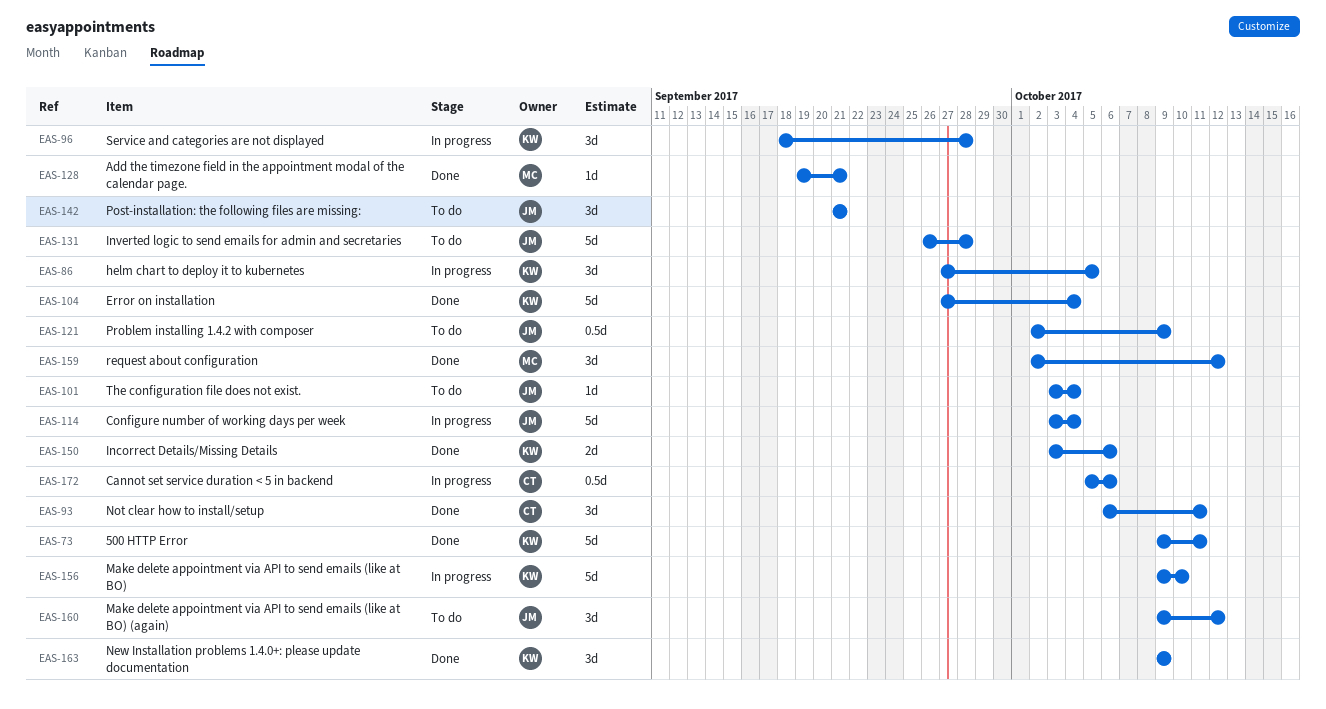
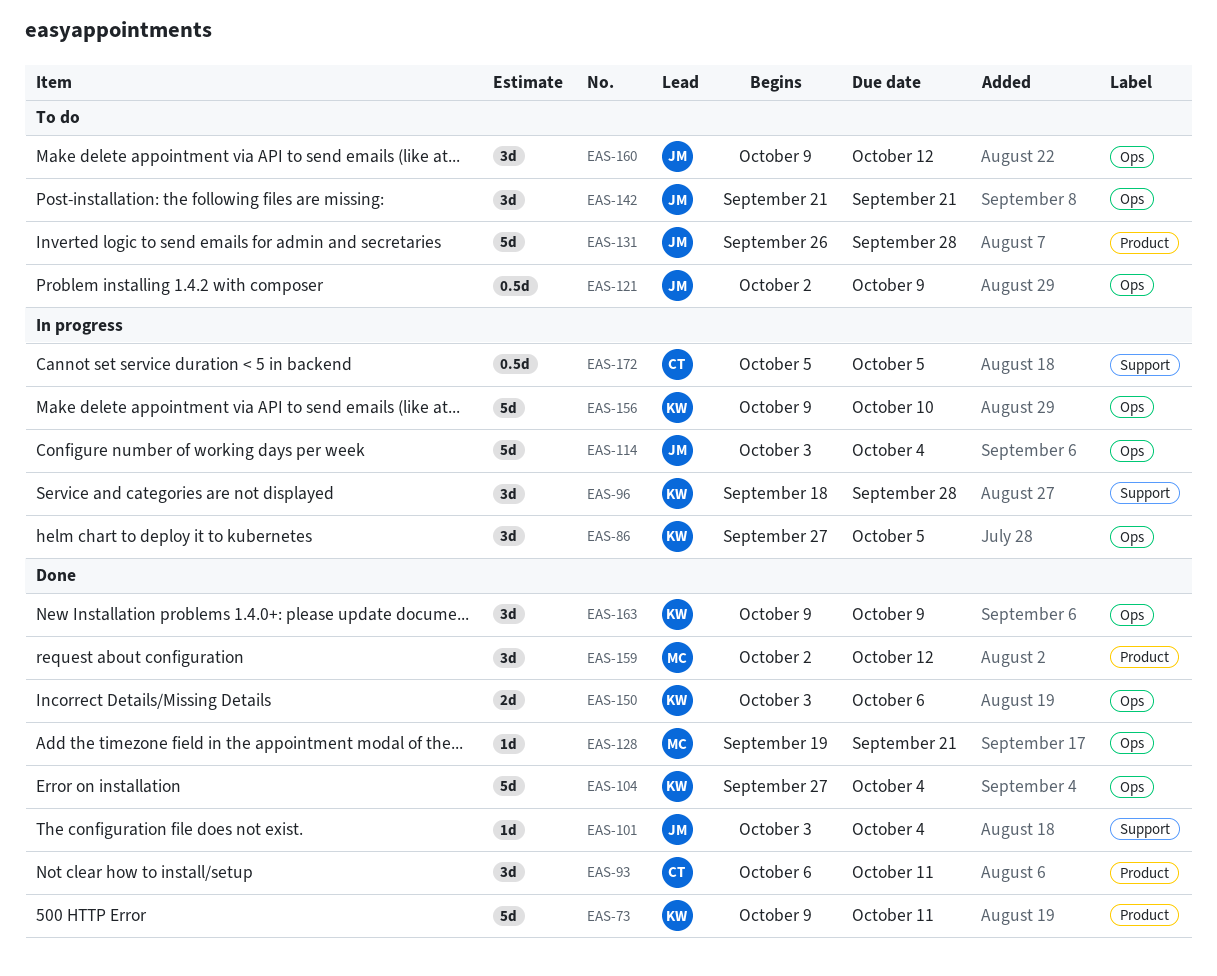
EAS-101, status: To do -> Done
EAS-172, due: Oct 6 -> Oct 5

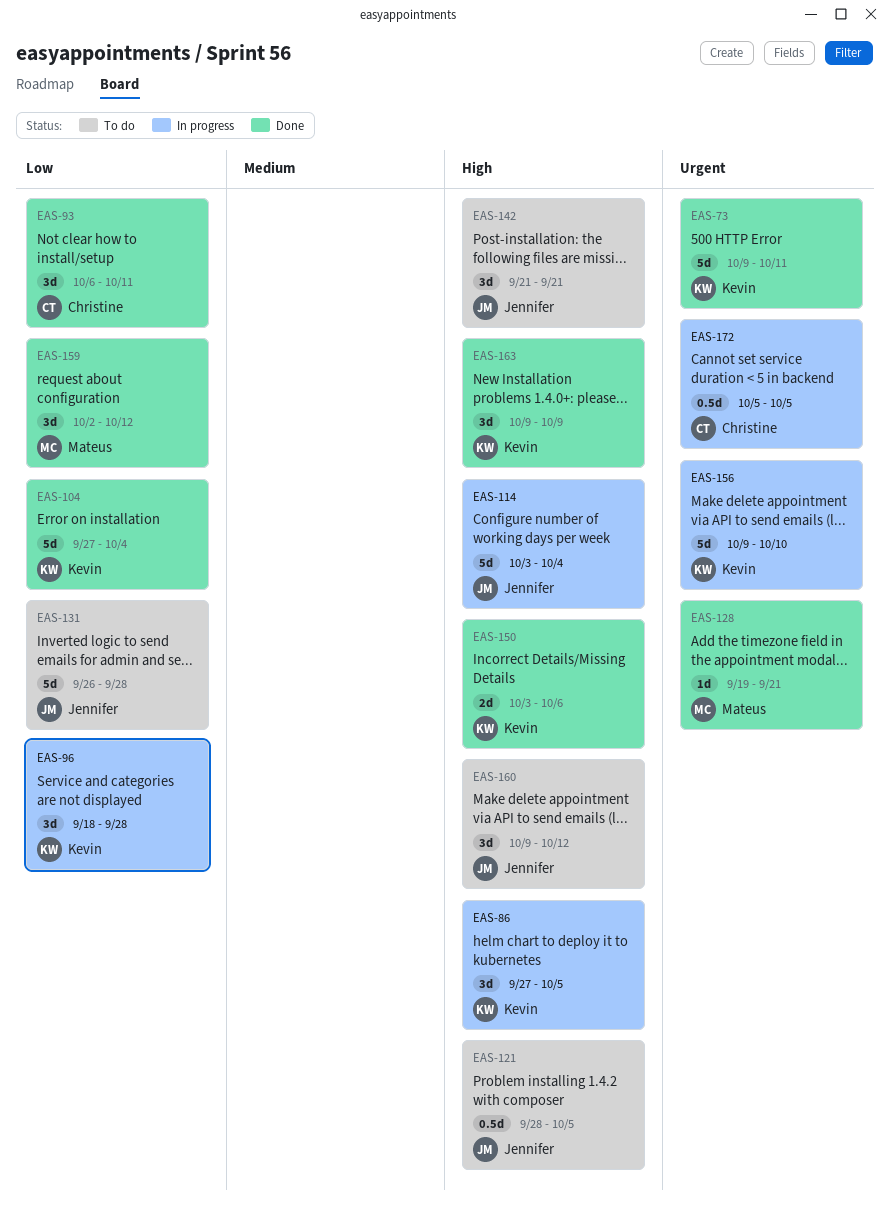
EAS-101: present -> none
EAS-121, start: Oct 2 -> Sep 28
EAS-121, due: Oct 9 -> Oct 5

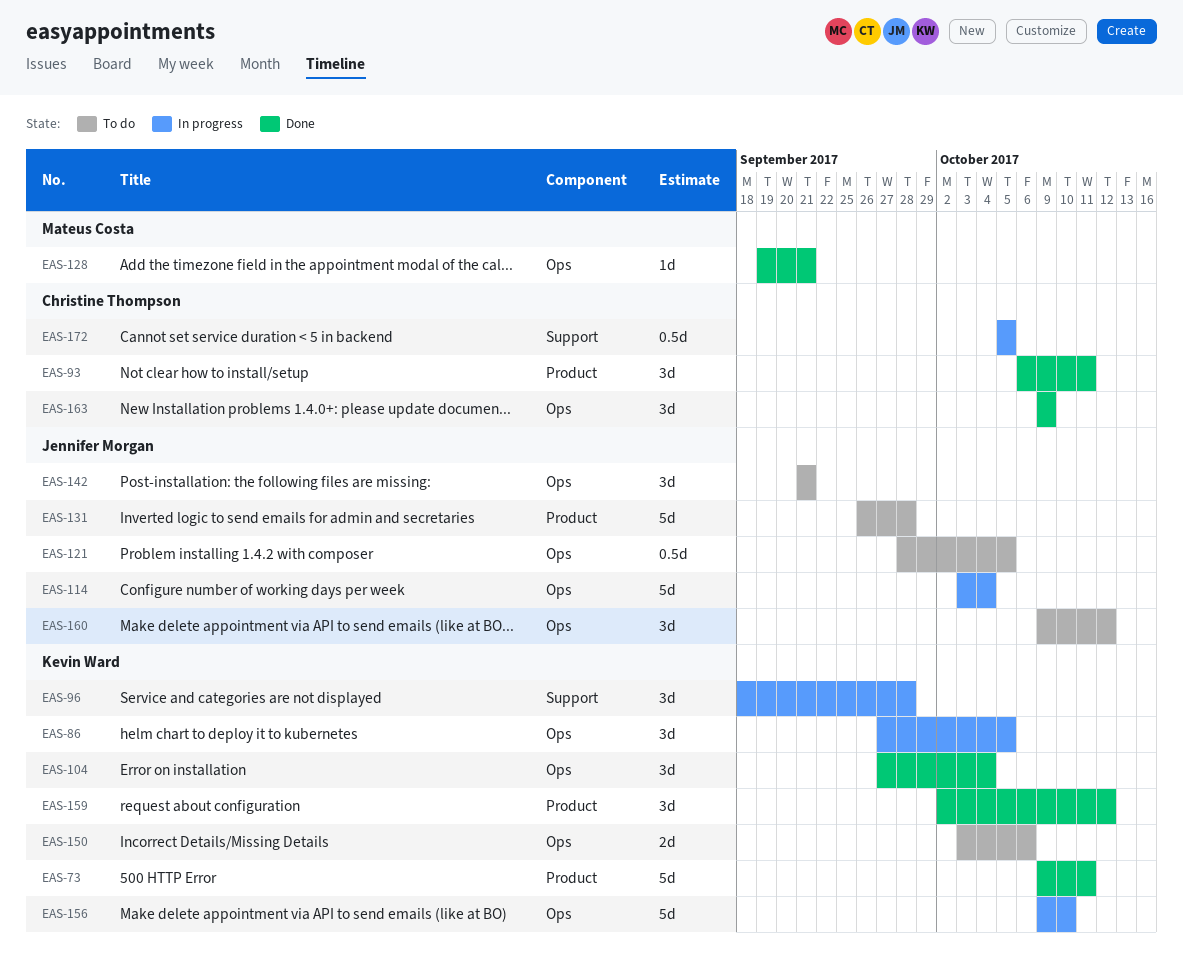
EAS-104, estimate: 5d -> 3d
EAS-150, status: Done -> To do
EAS-159, owner: Mateus Costa -> Kevin Ward
EAS-163, owner: Kevin Ward -> Christine Thompson

